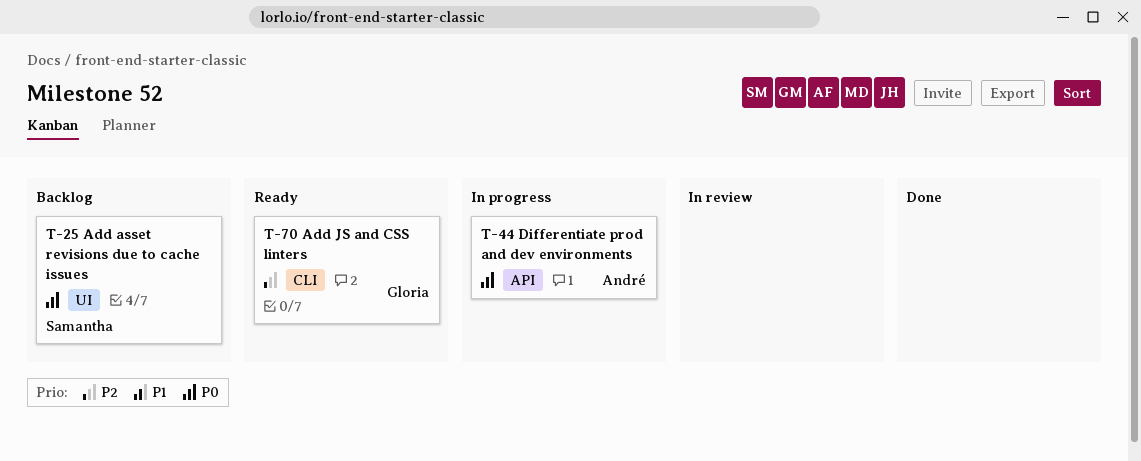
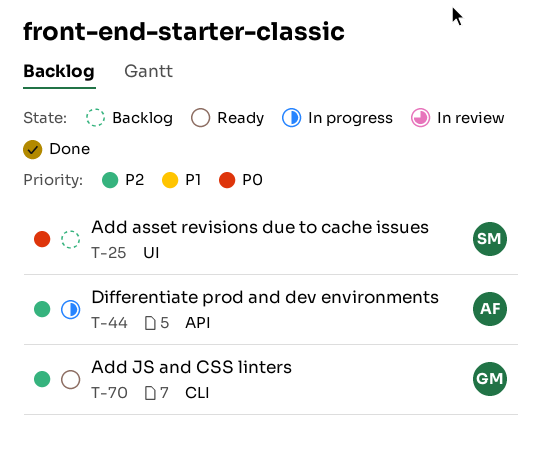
T-44, priority: P0 -> P2

